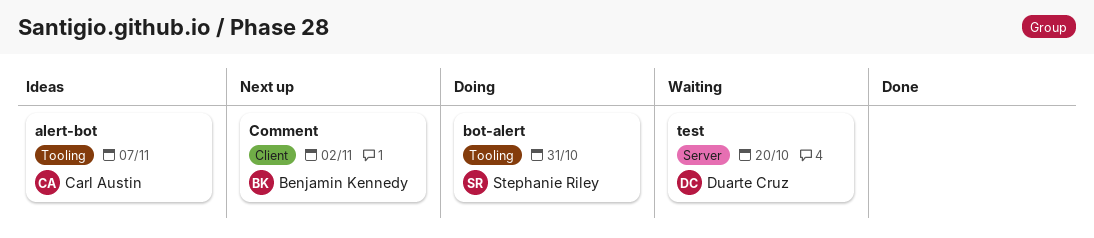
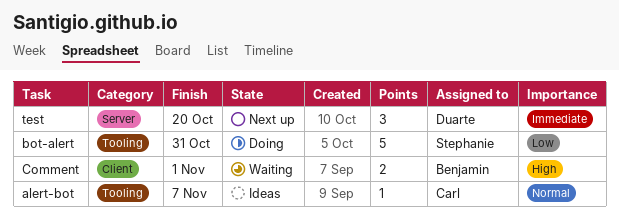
Comment, status: Next up -> Waiting
Comment, due: Nov 2 -> Nov 1
test, status: Waiting -> Next up

